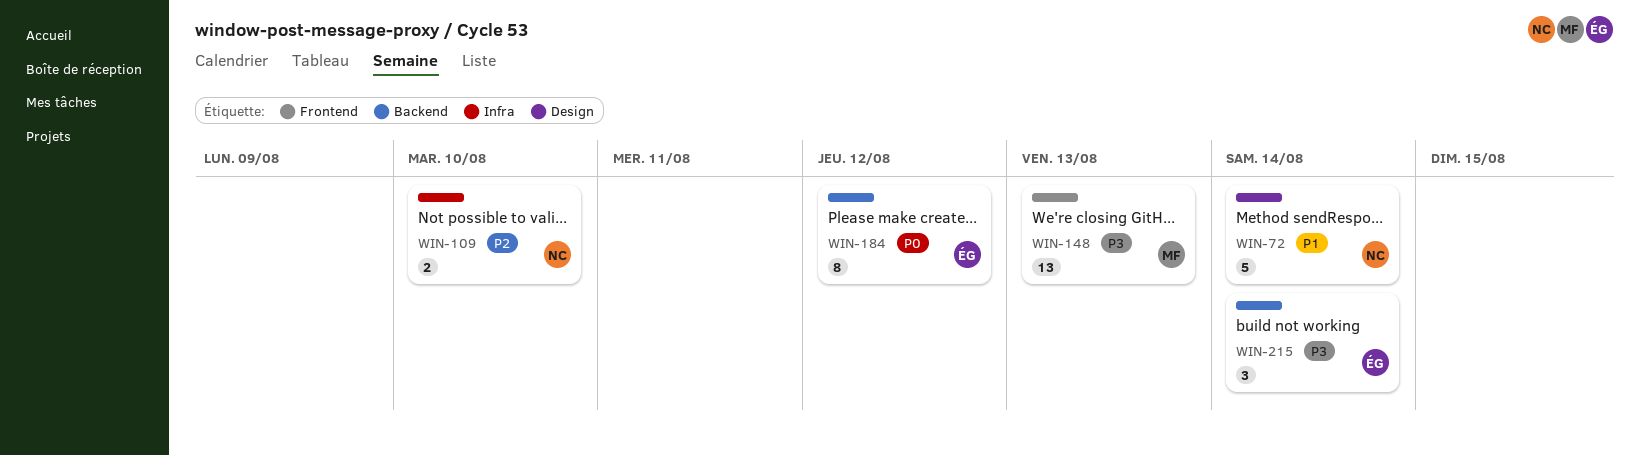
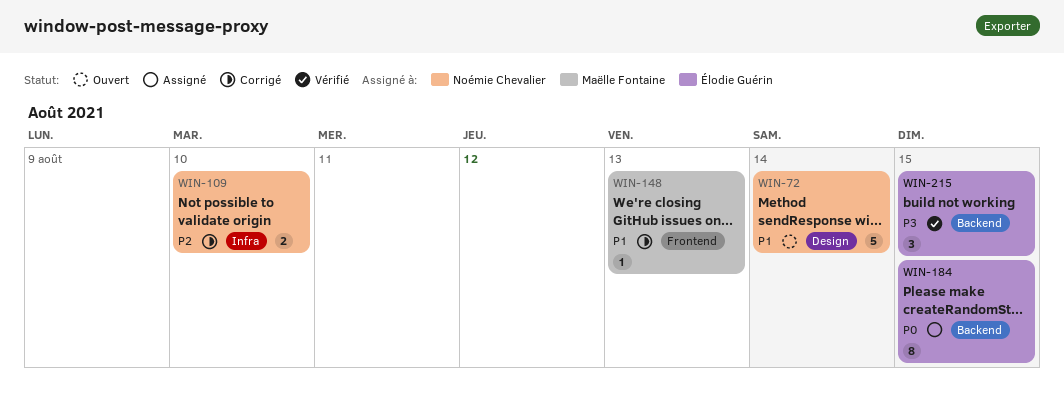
WIN-148, priority: P3 -> P1
WIN-148, estimate: 13 -> 1
WIN-184, due: Aug 12 -> Aug 15
WIN-215, due: Aug 14 -> Aug 15

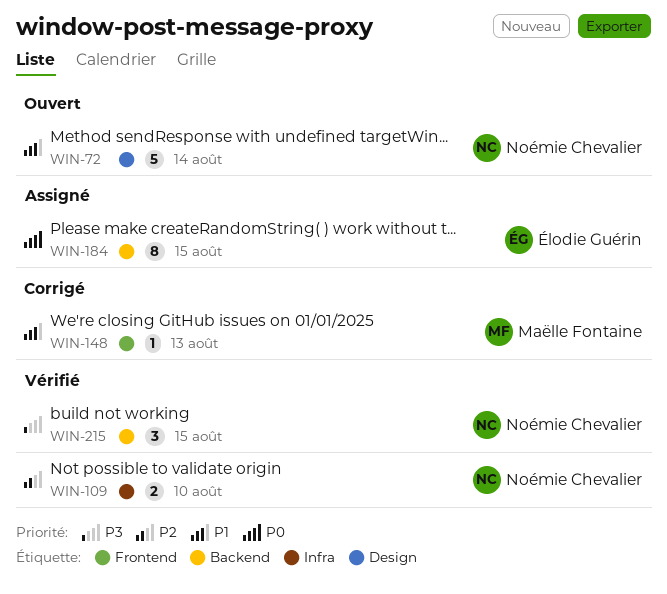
WIN-109, status: Corrigé -> Vérifié
WIN-215, owner: Élodie Guérin -> Noémie Chevalier

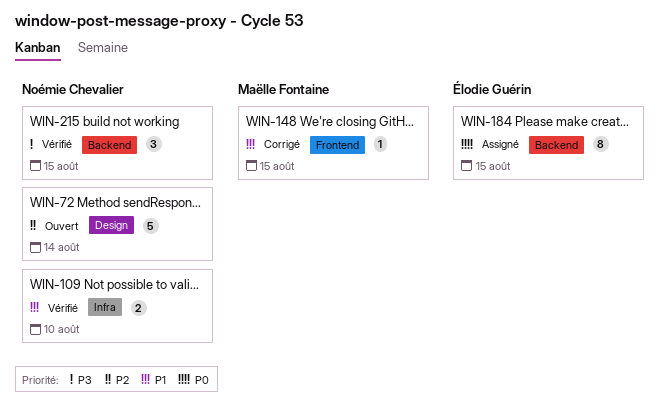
WIN-72, priority: P1 -> P2
WIN-109, priority: P2 -> P1
WIN-148, due: Aug 13 -> Aug 15

